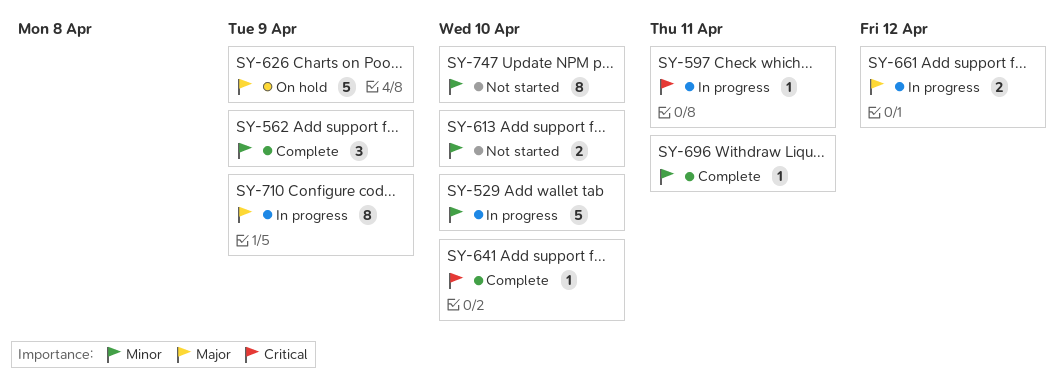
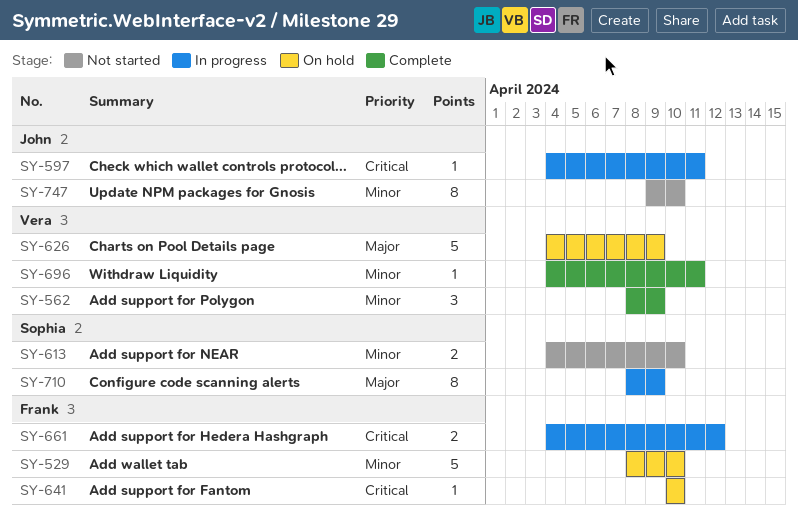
SY-529, status: In progress -> On hold
SY-641, status: Complete -> On hold
SY-661, priority: Major -> Critical

